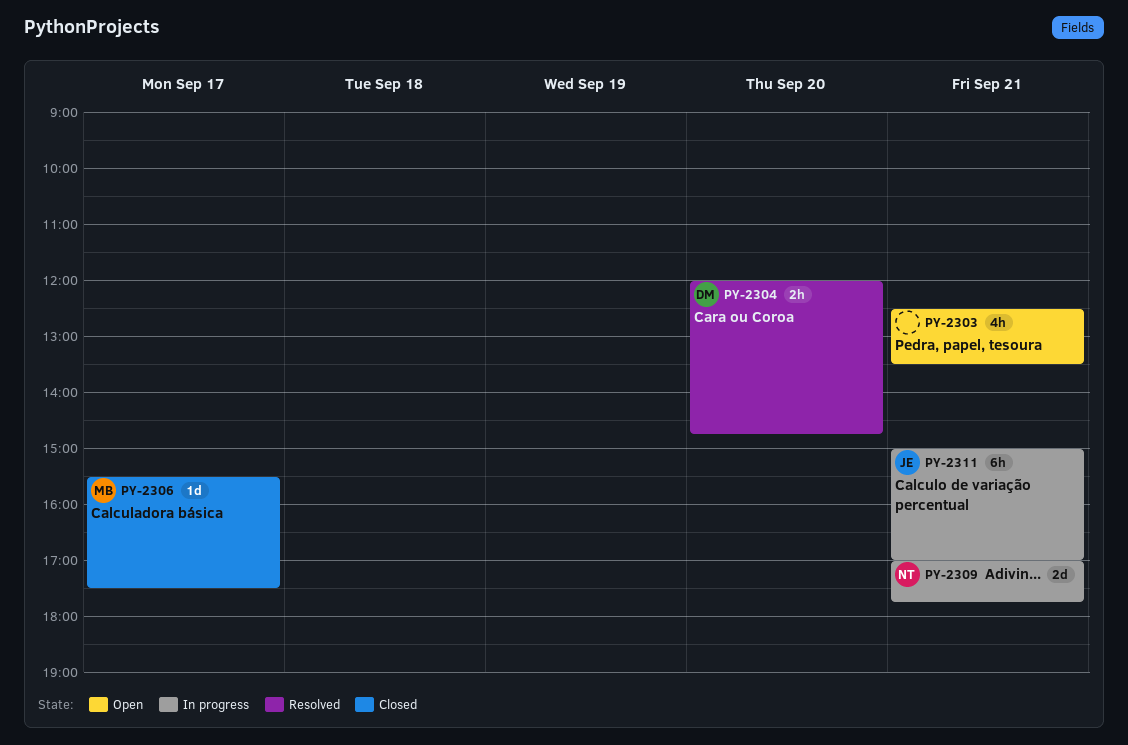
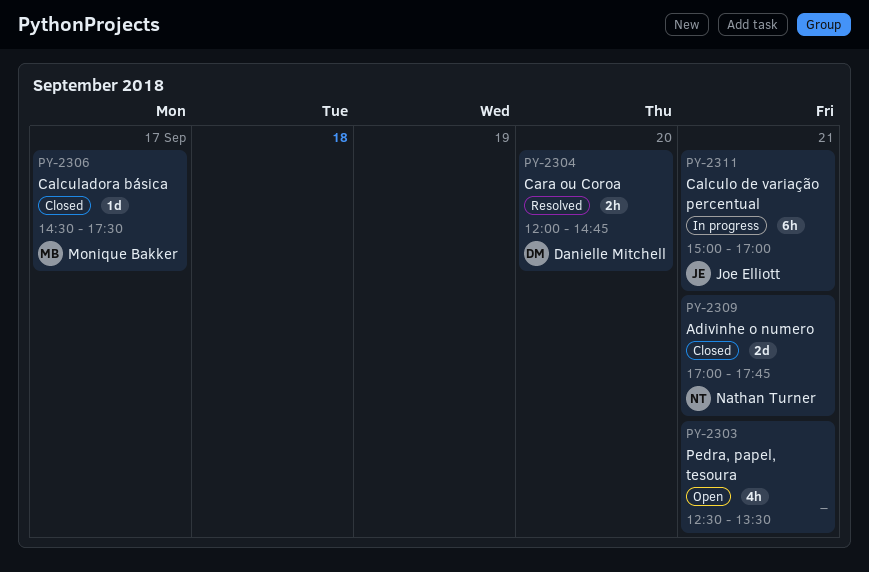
PY-2306, begins: 15:30 -> 14:30
PY-2309, status: In progress -> Closed

